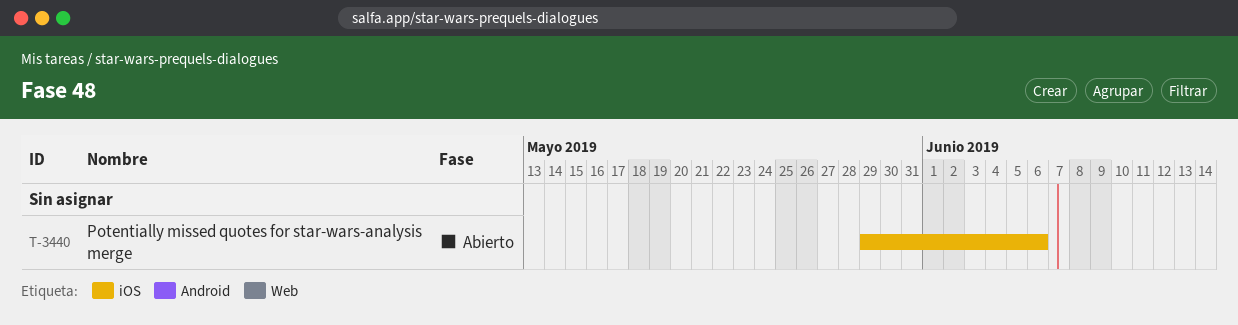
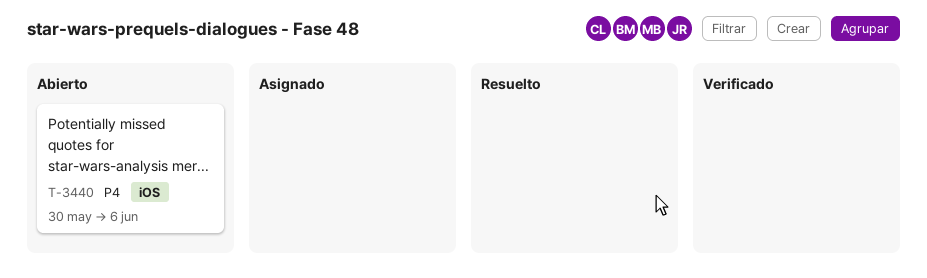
T-3440, start: May 29 -> May 30

